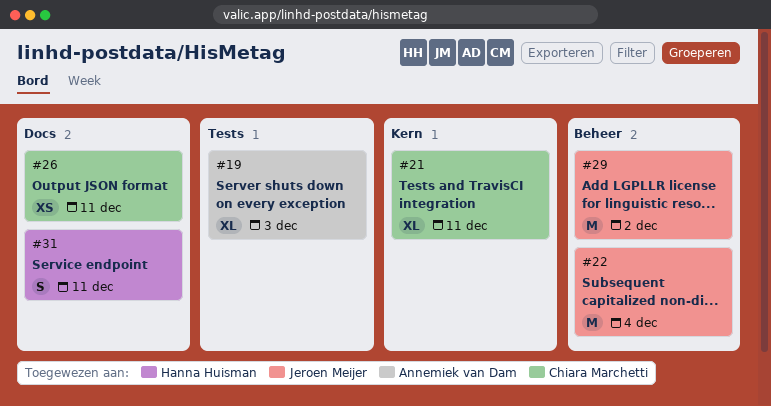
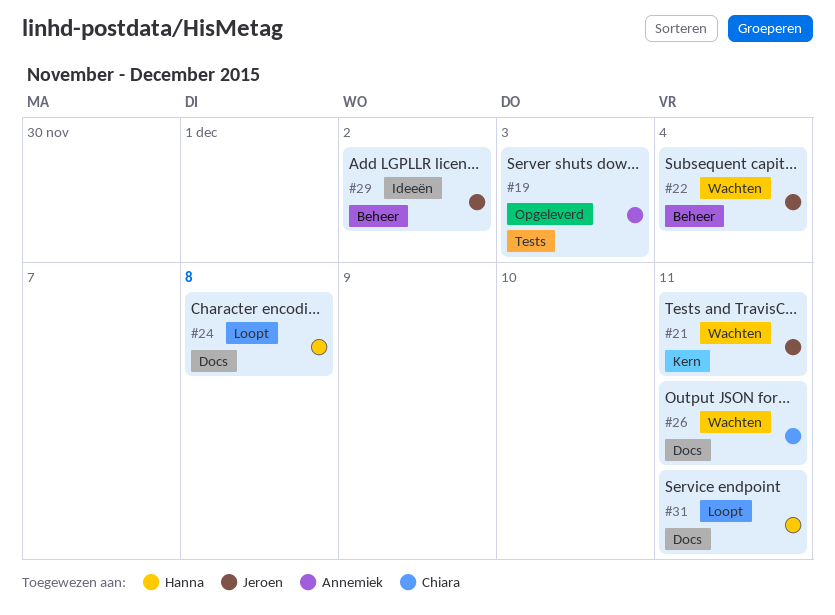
#21, owner: Chiara Marchetti -> Jeroen Meijer
#24: none -> present

